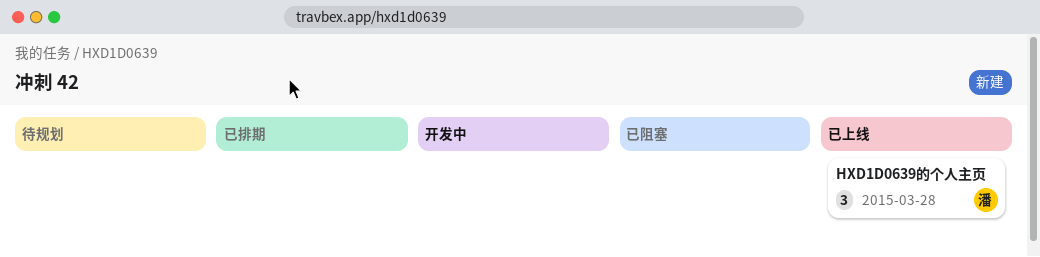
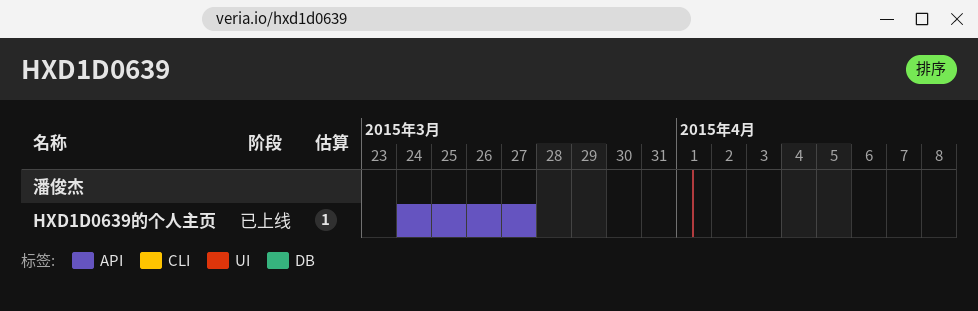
HXD1D0639的个人主页, estimate: 3 -> 1
HXD1D0639的个人主页, due: Mar 28 -> Mar 27

